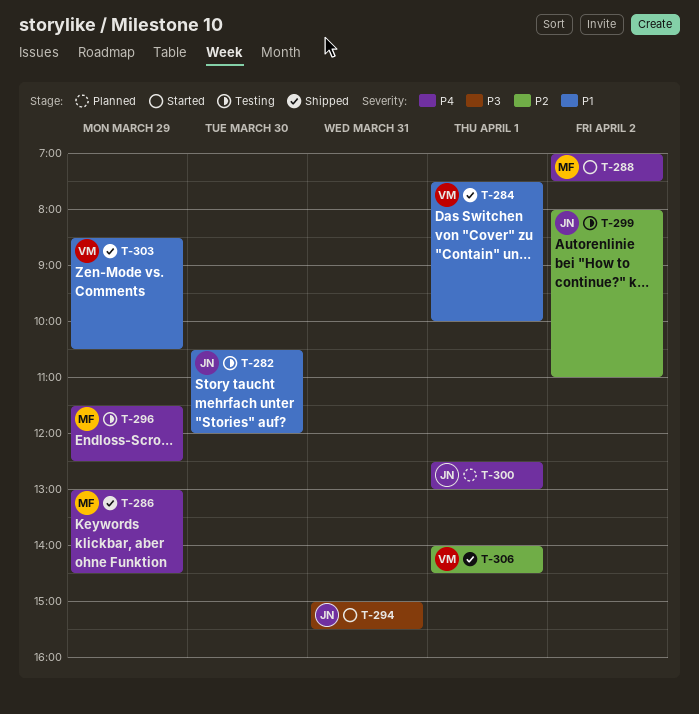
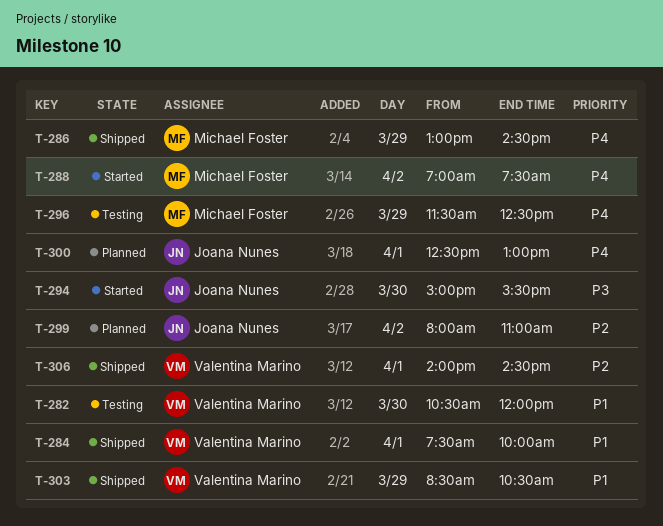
T-282, owner: Joana Nunes -> Valentina Marino
T-294, day: Mar 31 -> Mar 30
T-299, status: Testing -> Planned

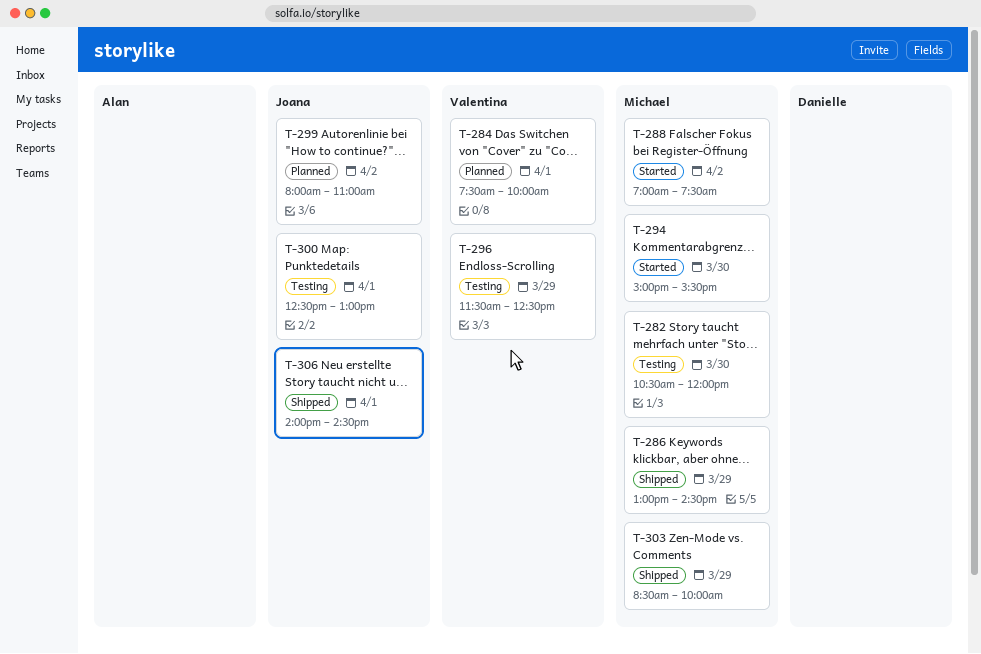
T-282, owner: Valentina Marino -> Michael Foster
T-284, status: Shipped -> Planned
T-294, owner: Joana Nunes -> Michael Foster
T-296, owner: Michael Foster -> Valentina Marino
T-300, status: Planned -> Testing
T-303, owner: Valentina Marino -> Michael Foster
T-303, ends: 10:30 -> 10:00
T-306, owner: Valentina Marino -> Joana Nunes

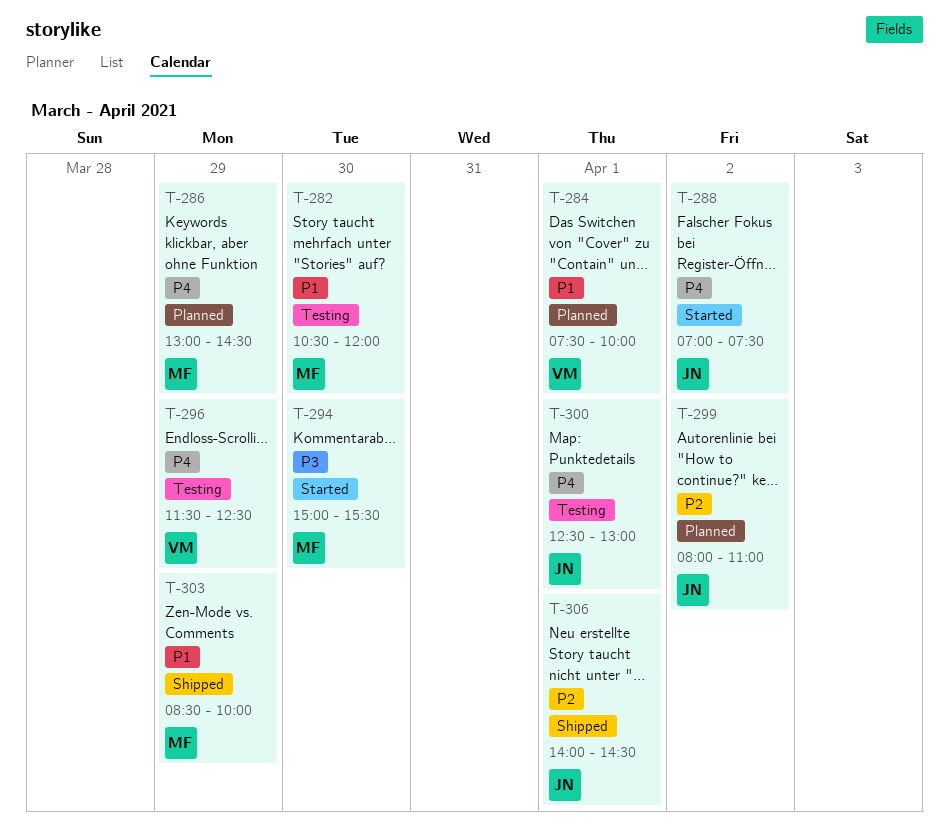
T-286, status: Shipped -> Planned
T-288, owner: Michael -> Joana

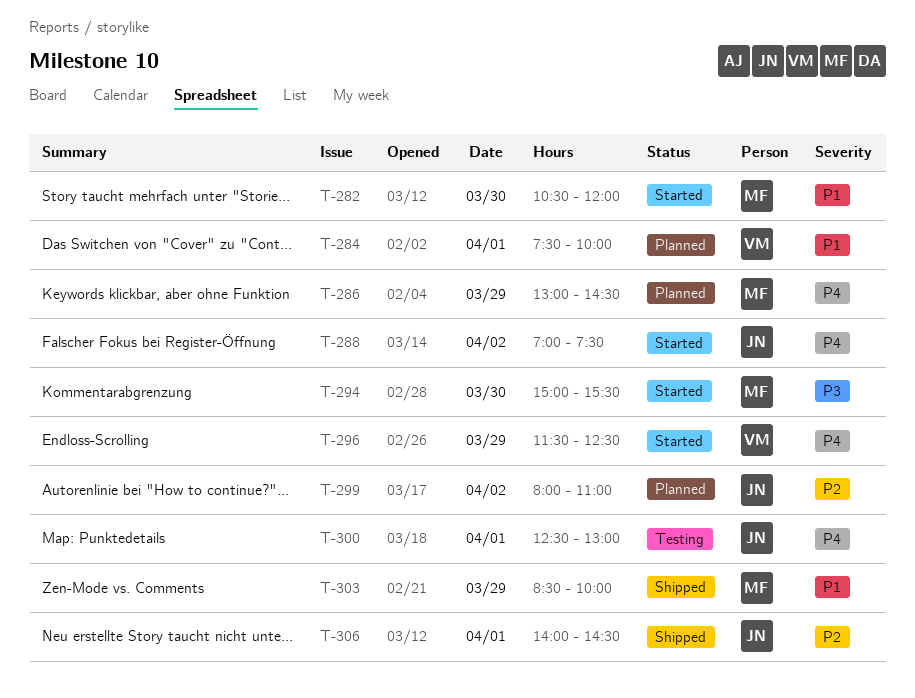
T-282, status: Testing -> Started
T-296, status: Testing -> Started

